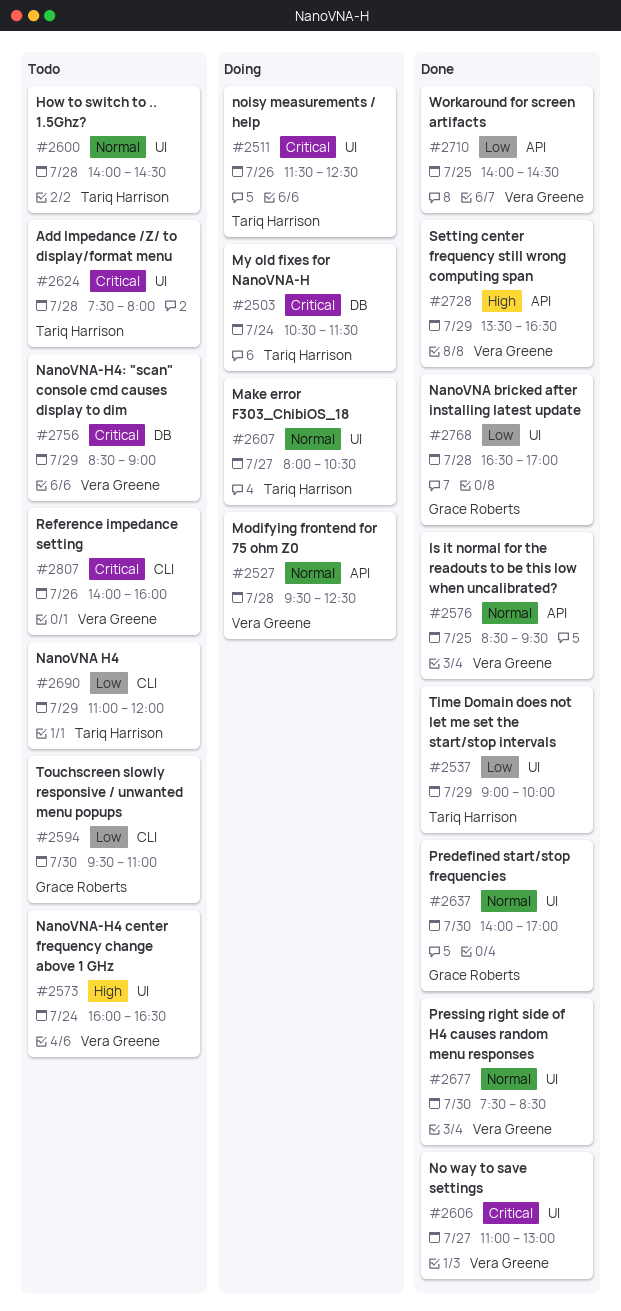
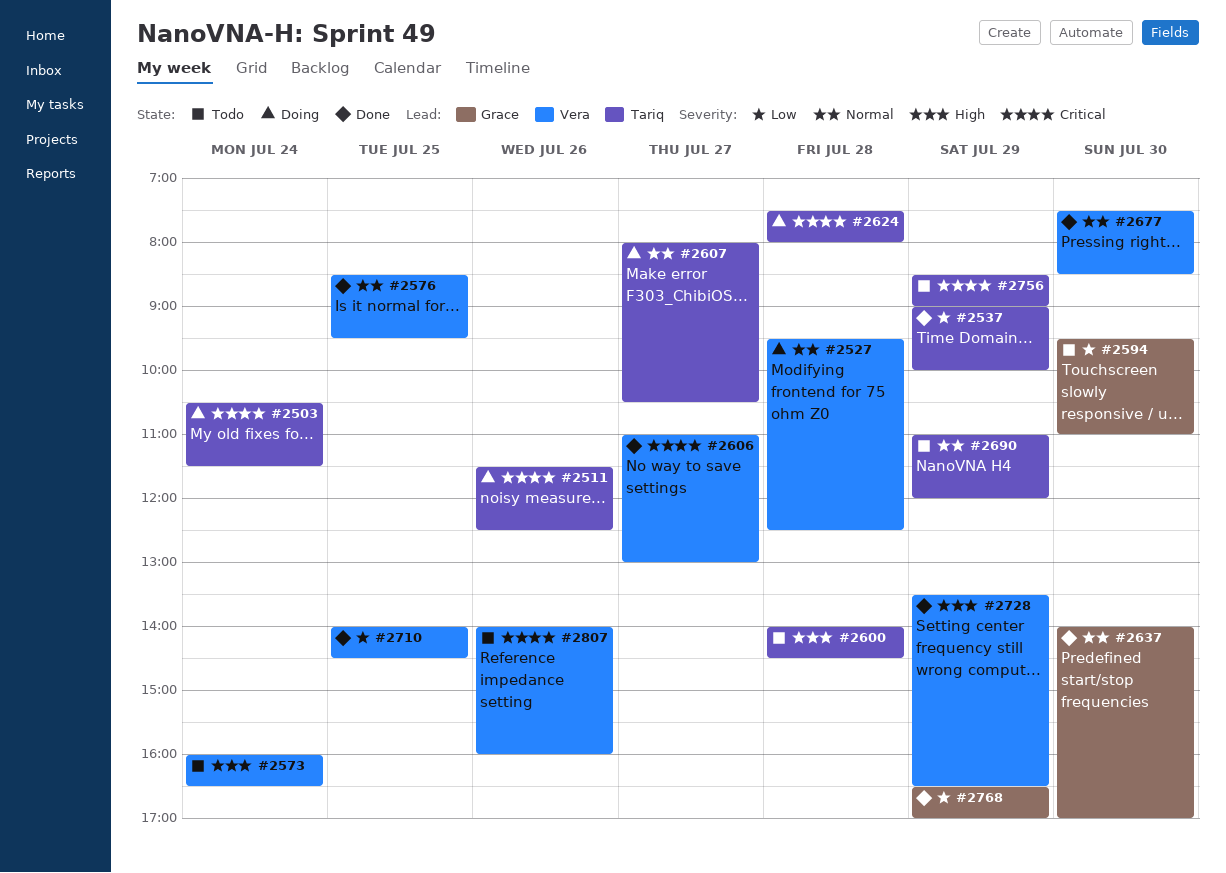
#2600, priority: Normal -> High
#2624, status: Todo -> Doing
#2690, priority: Low -> Normal
#2756, owner: Vera Greene -> Tariq Harrison
#2768, day: Jul 28 -> Jul 29

